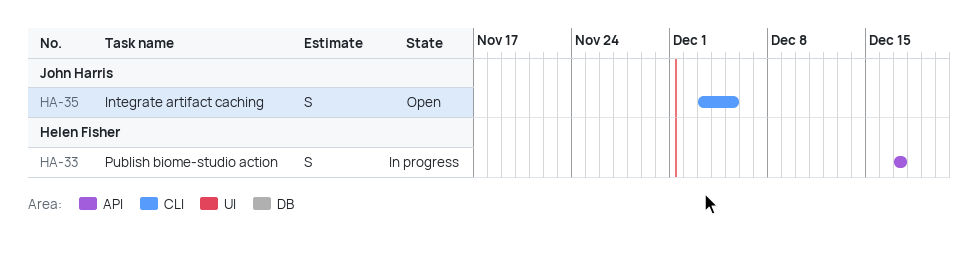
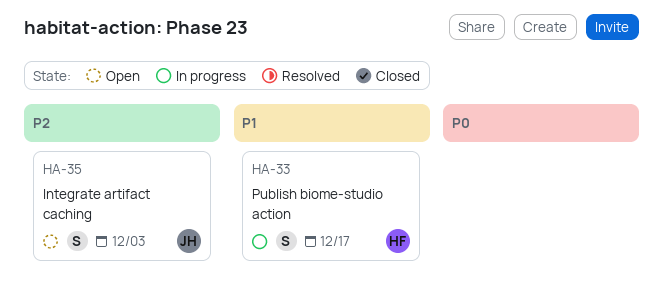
HA-35, due: Dec 5 -> Dec 3

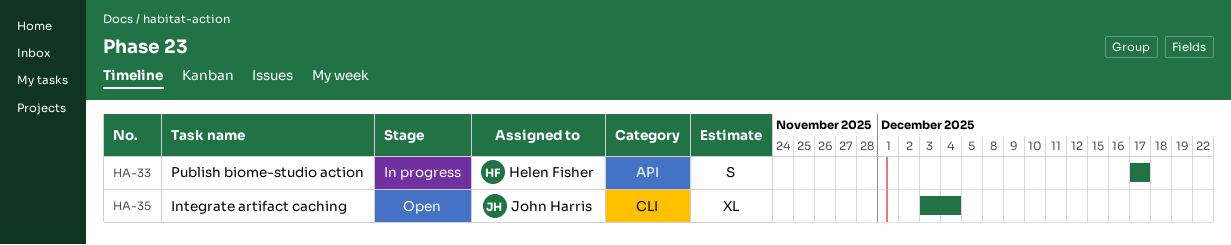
HA-35, estimate: S -> XL
HA-35, due: Dec 3 -> Dec 4

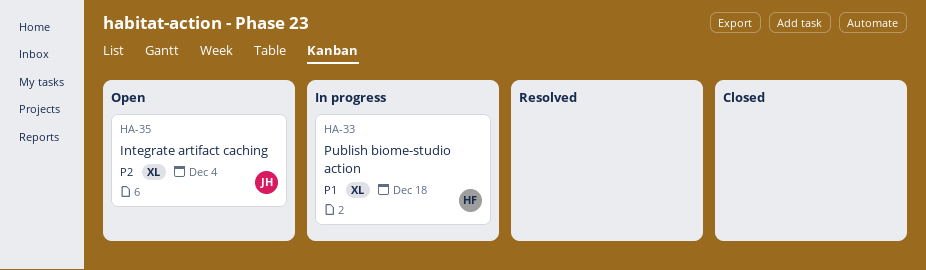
HA-33, estimate: S -> XL
HA-33, due: Dec 17 -> Dec 18

